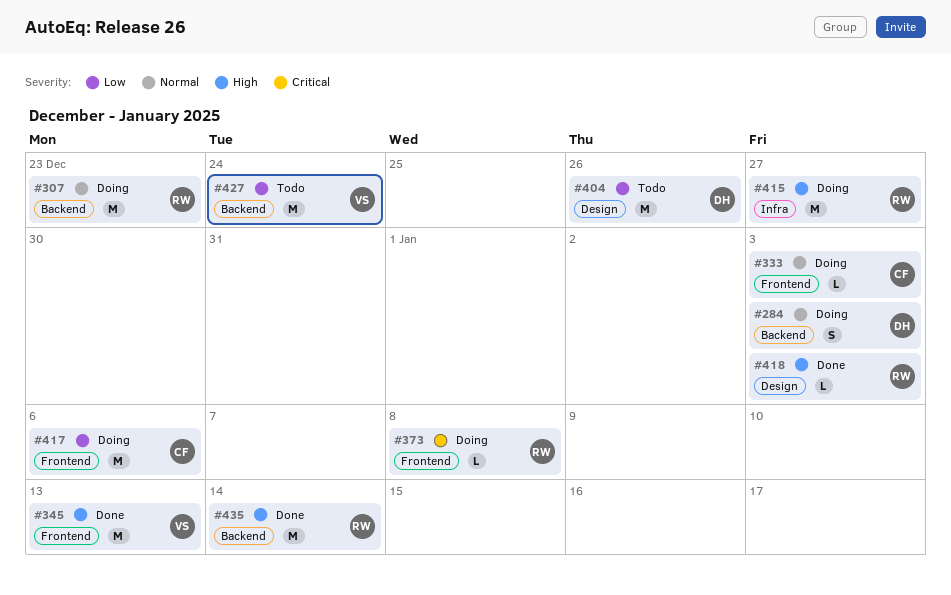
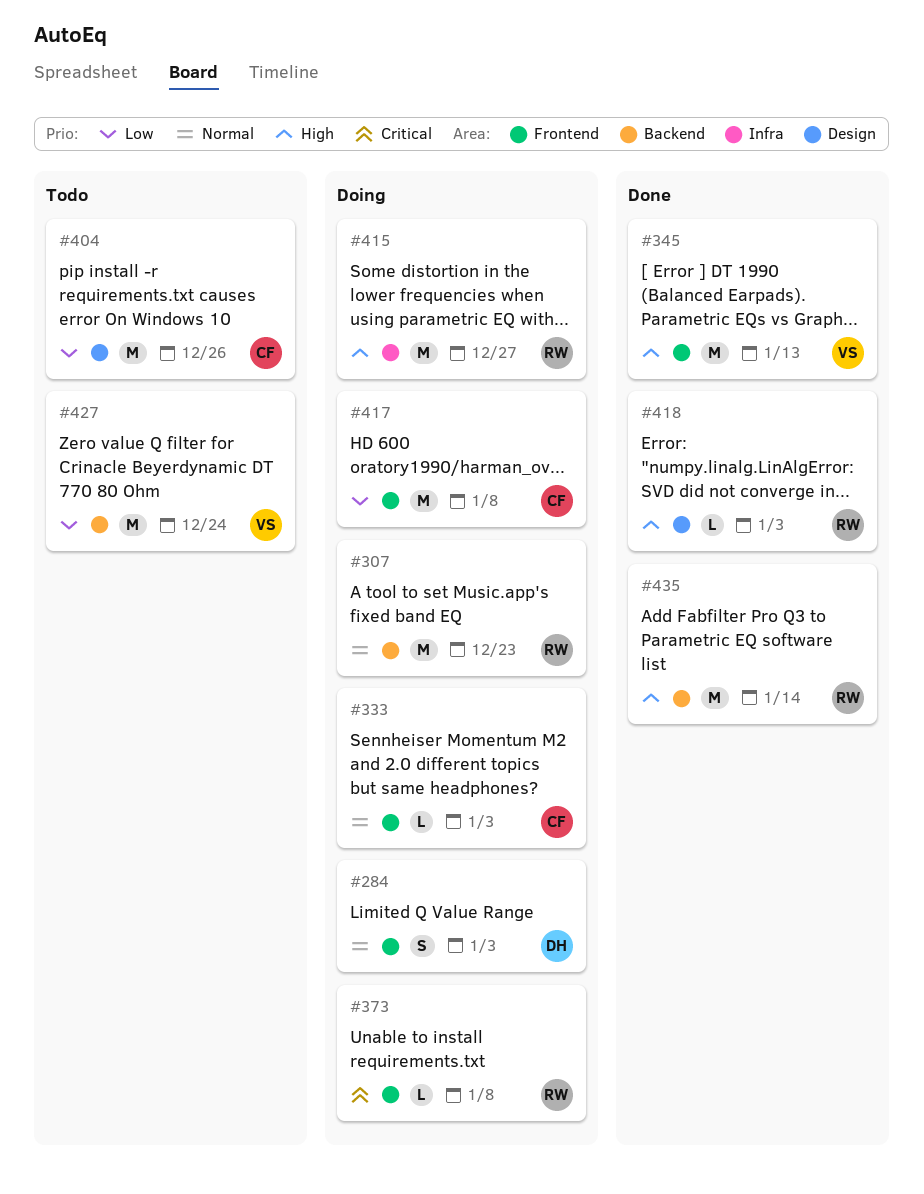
#284, label: Backend -> Frontend
#404, owner: DH -> CF
#417, due: Jan 6 -> Jan 8

